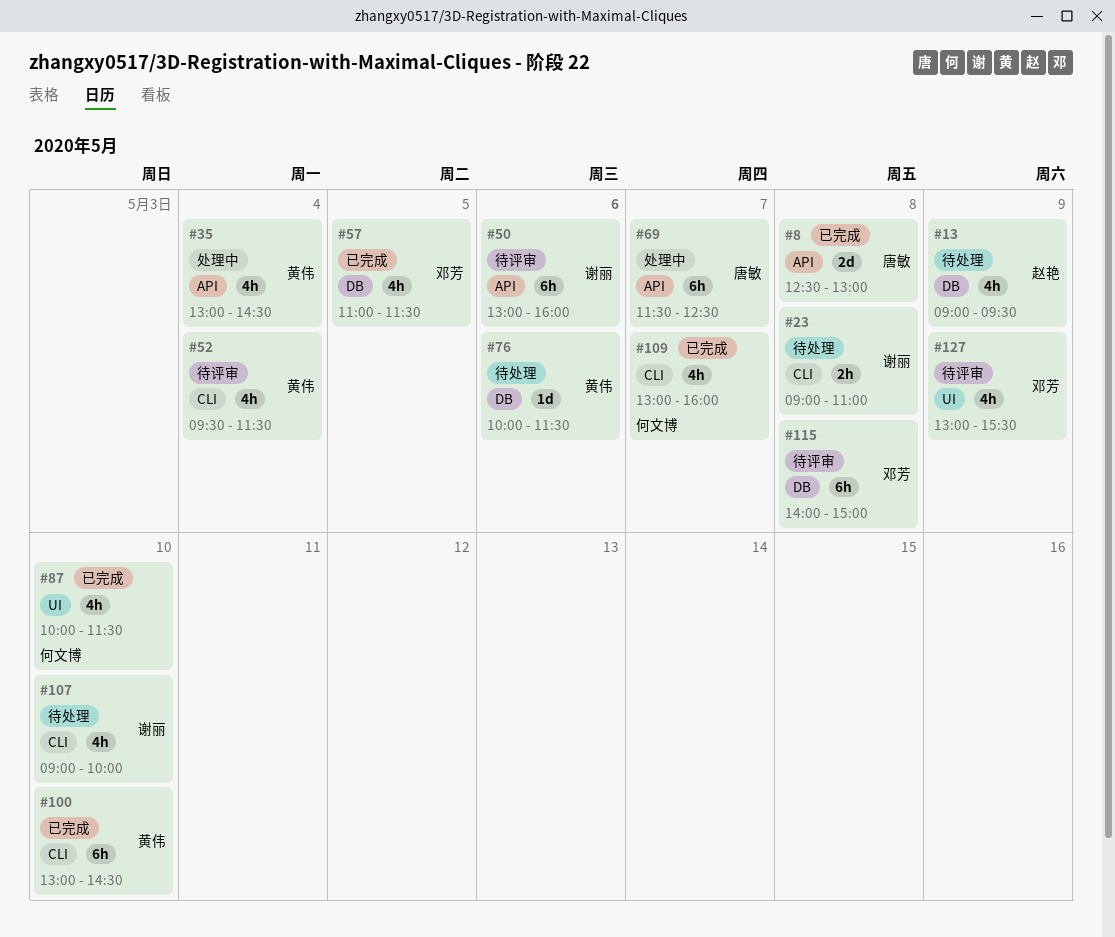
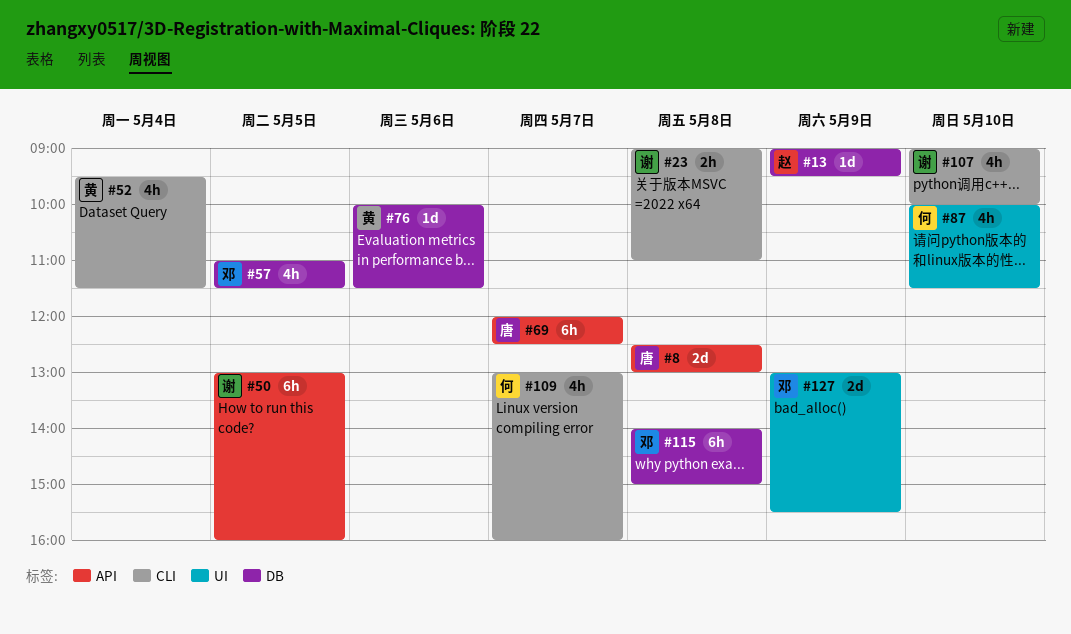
#13, estimate: 4h -> 1d
#35: present -> none
#50, day: May 6 -> May 5
#69, begins: 11:30 -> 12:00
#100: present -> none
#127, estimate: 4h -> 2d

